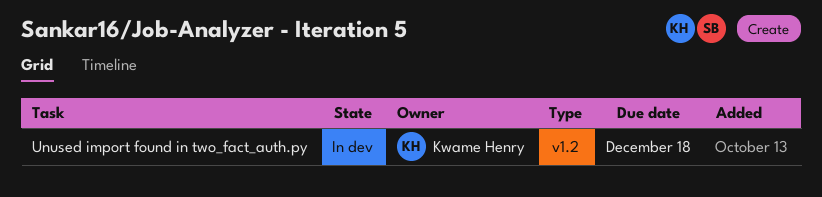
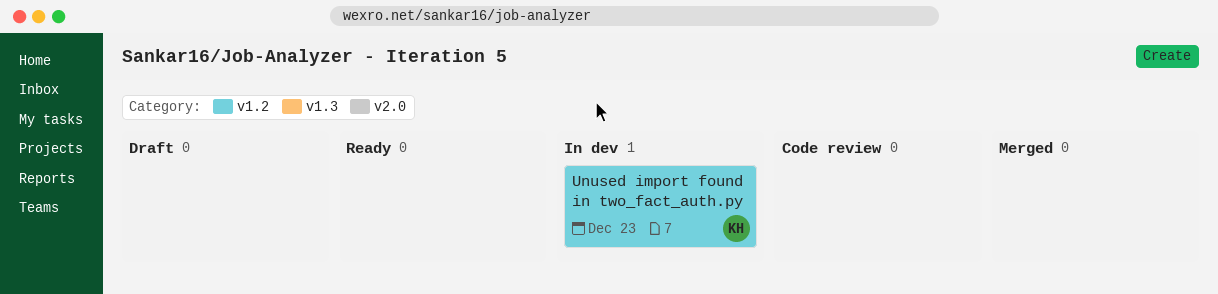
Unused import found in two_fact_auth.py, due: Dec 18 -> Dec 23

